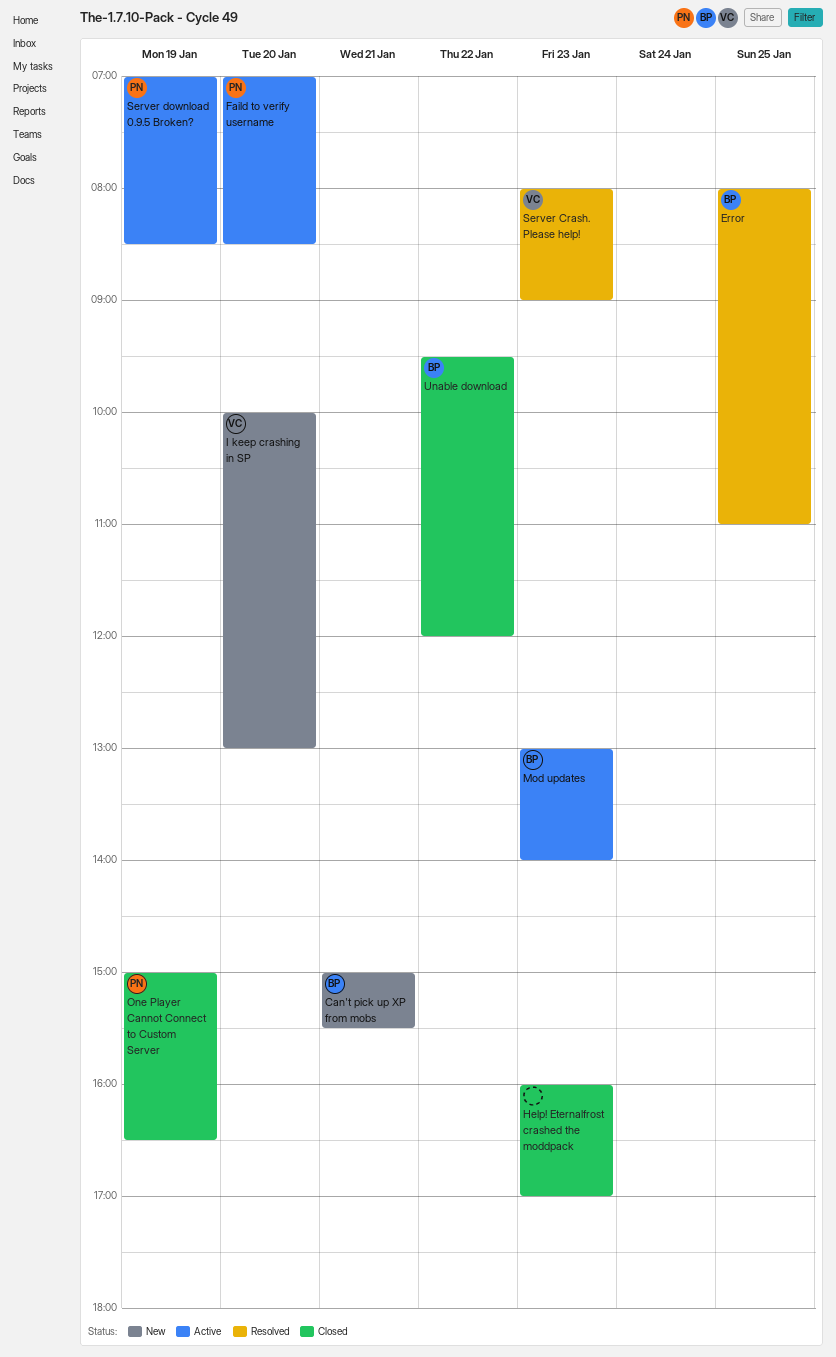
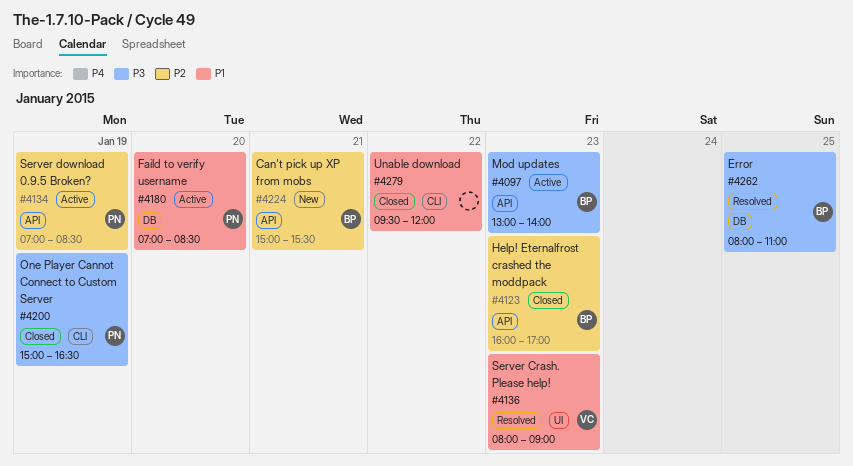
Help! Eternalfrost crashed the moddpack, owner: none -> BP
I keep crashing in SP: present -> none
Unable download, owner: BP -> none

